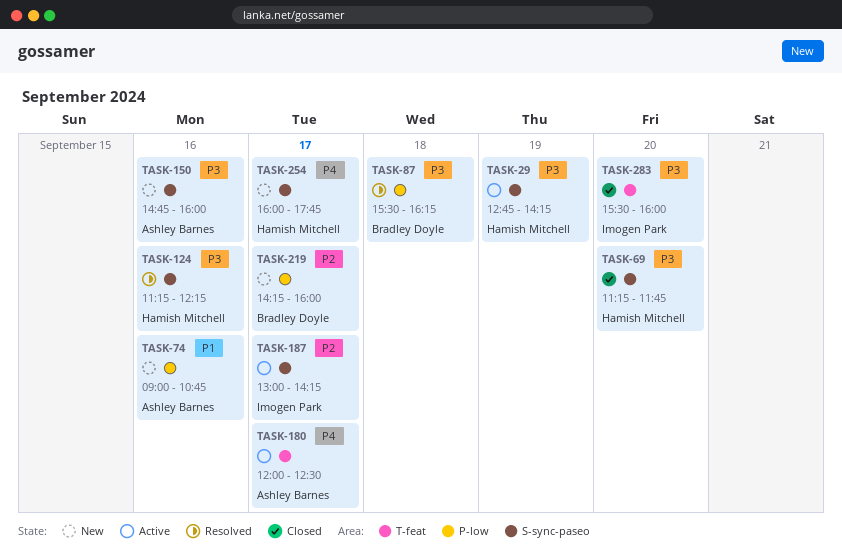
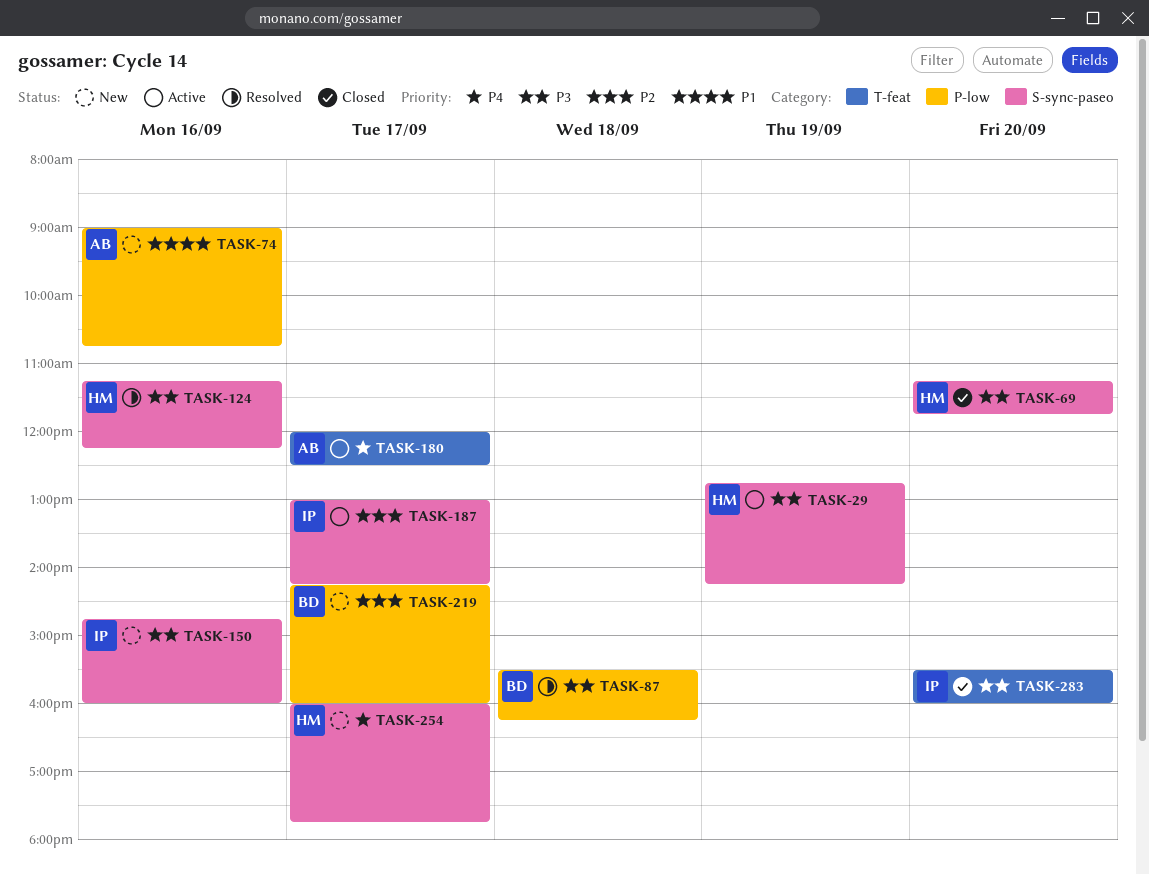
TASK-150, owner: Ashley Barnes -> Imogen Park

